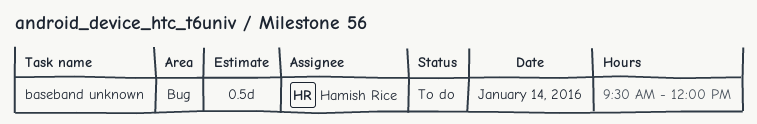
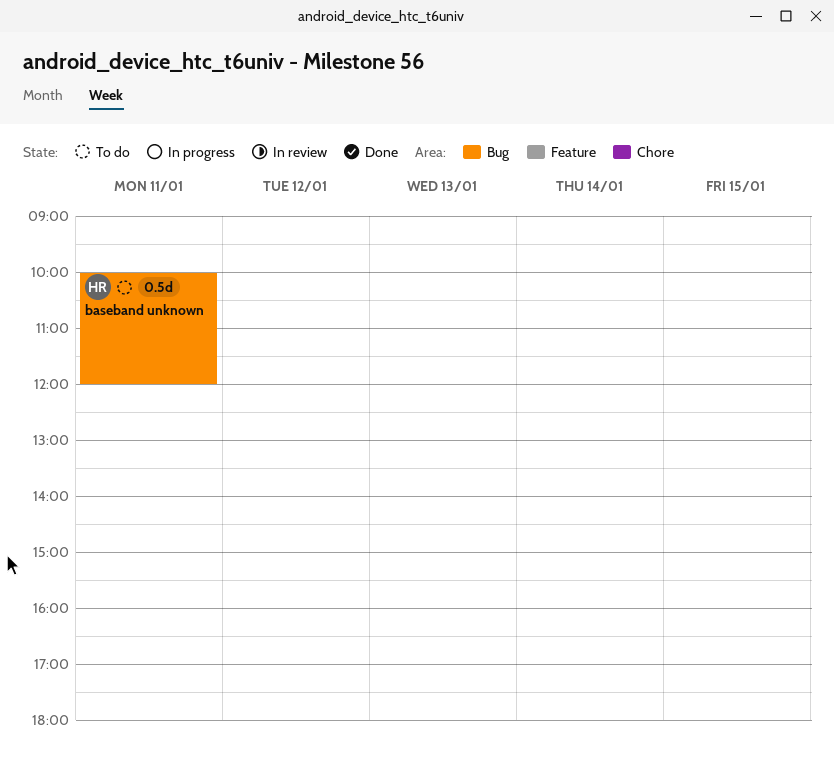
baseband unknown, day: Jan 14 -> Jan 11
baseband unknown, begins: 09:30 -> 10:00

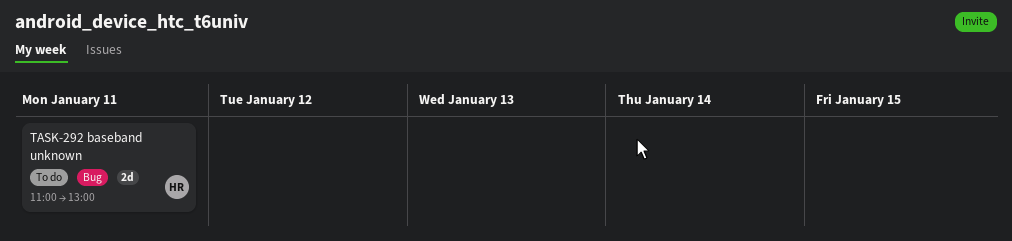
baseband unknown, estimate: 0.5d -> 2d
baseband unknown, begins: 10:00 -> 11:00
baseband unknown, ends: 12:00 -> 13:00

